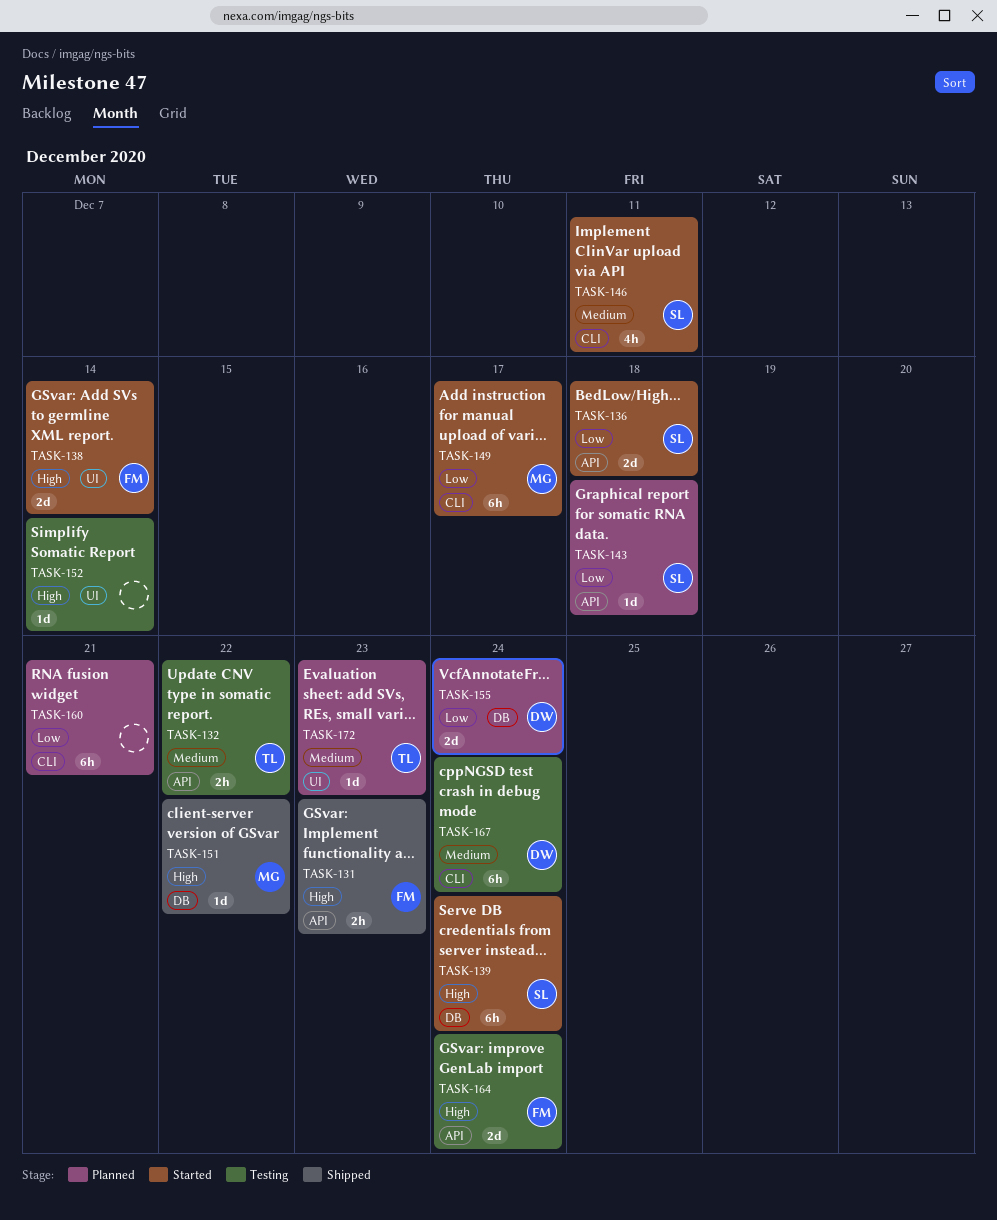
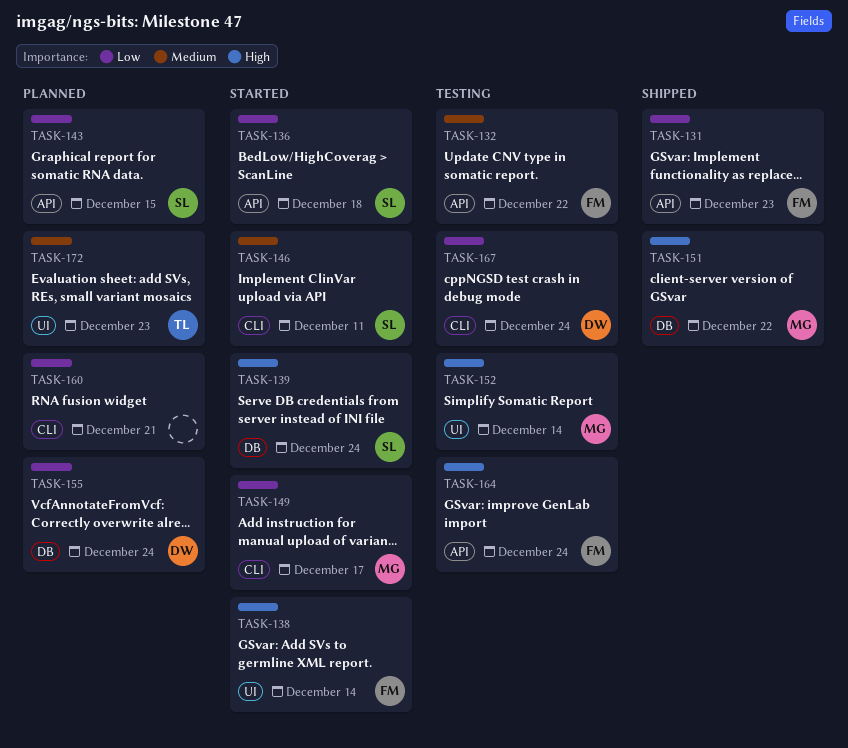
TASK-131, priority: High -> Low
TASK-132, owner: TL -> FM
TASK-143, due: Dec 18 -> Dec 15
TASK-152, owner: none -> MG
TASK-167, priority: Medium -> Low

